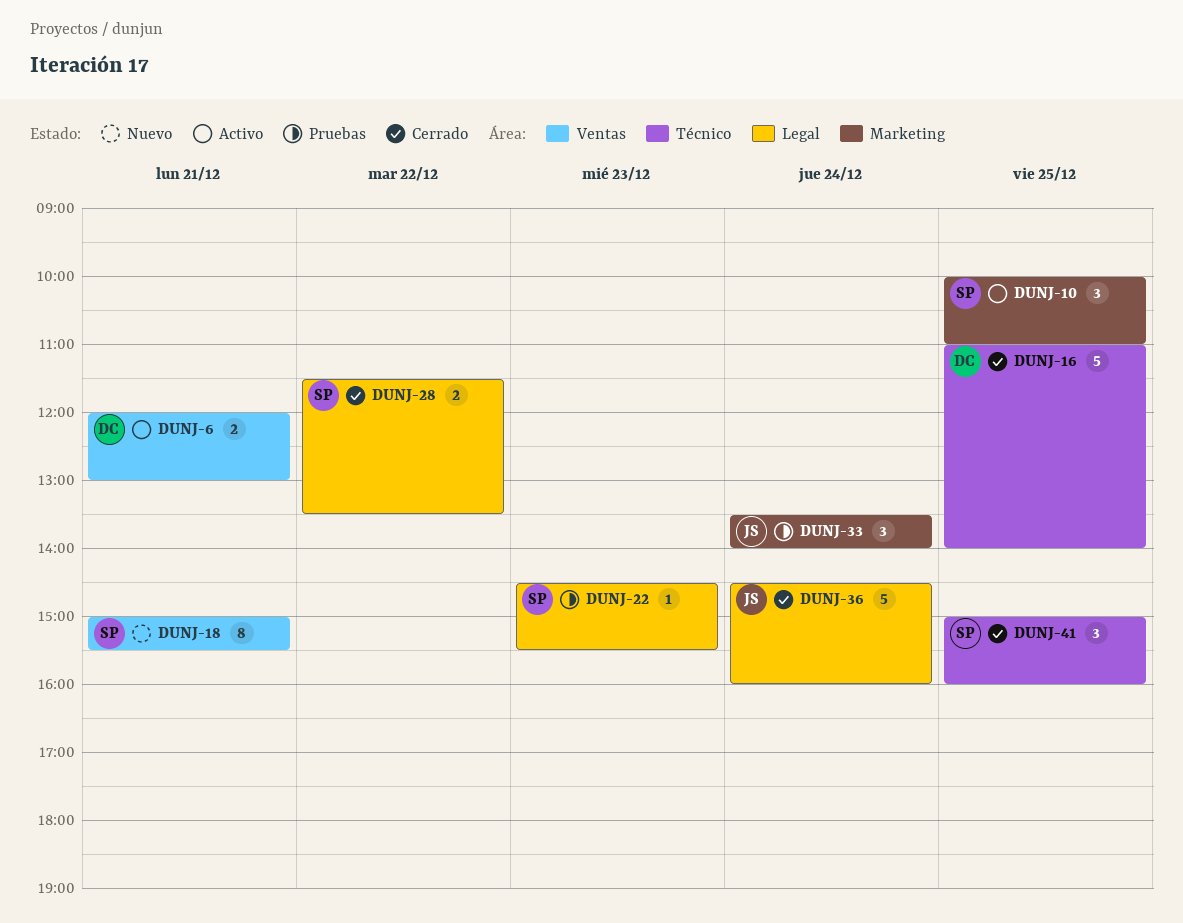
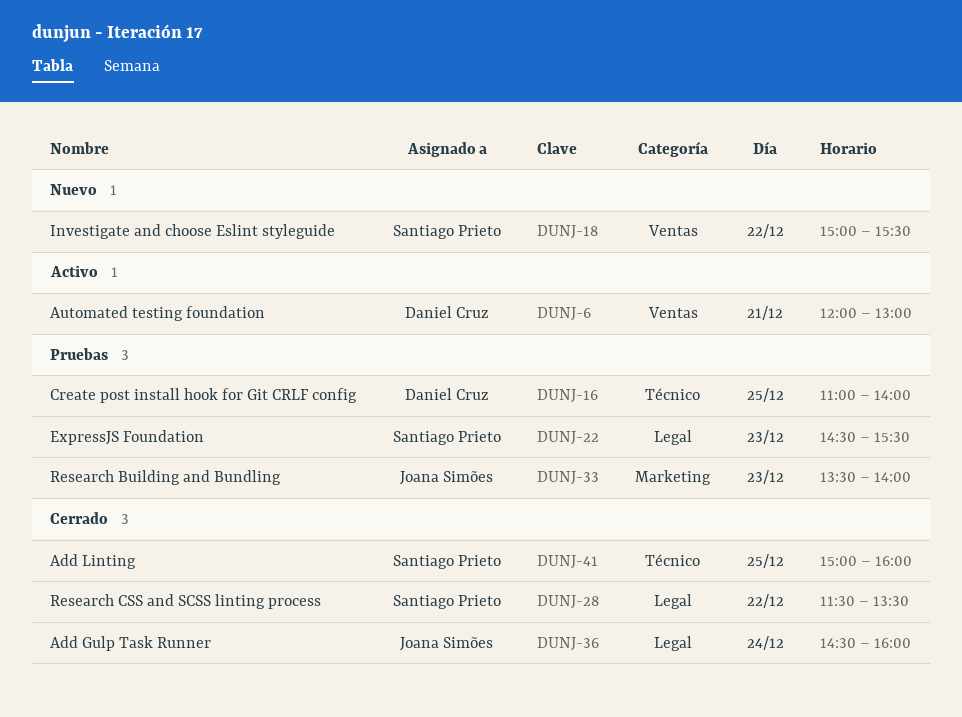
DUNJ-10: present -> none
DUNJ-16, status: Cerrado -> Pruebas
DUNJ-18, day: Dec 21 -> Dec 22
DUNJ-33, day: Dec 24 -> Dec 23

